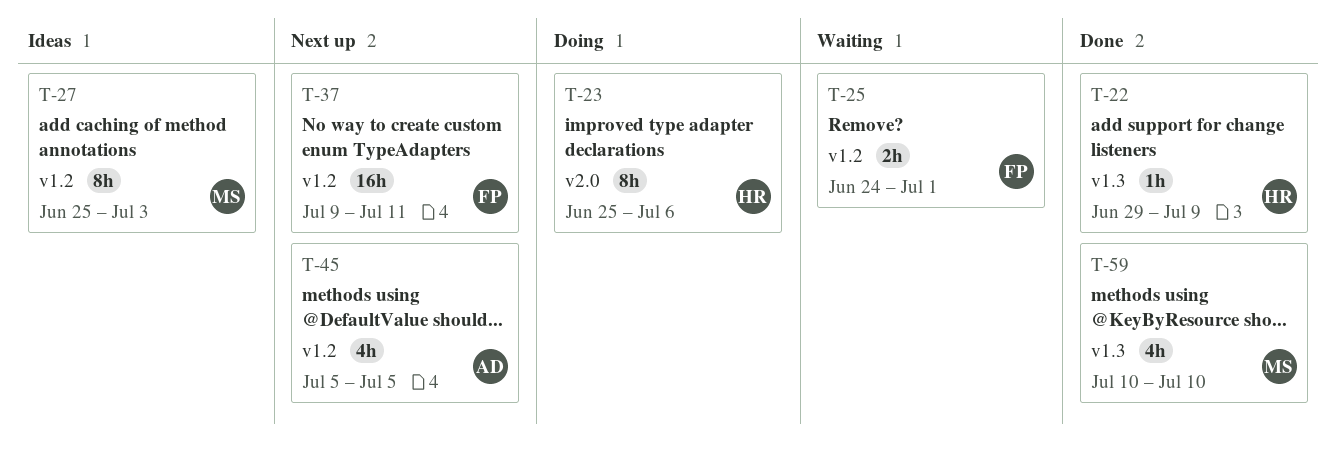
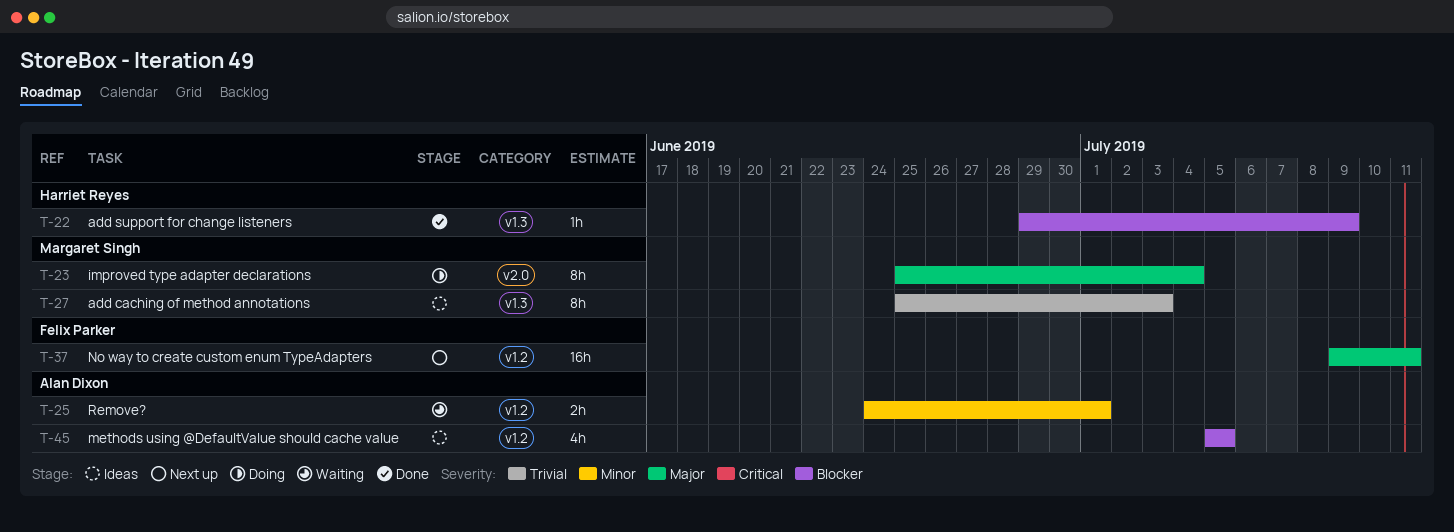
T-23, owner: Harriet Reyes -> Margaret Singh
T-23, due: Jul 6 -> Jul 4
T-25, owner: Felix Parker -> Alan Dixon
T-27, label: v1.2 -> v1.3
T-45, status: Next up -> Ideas
T-59: present -> none

